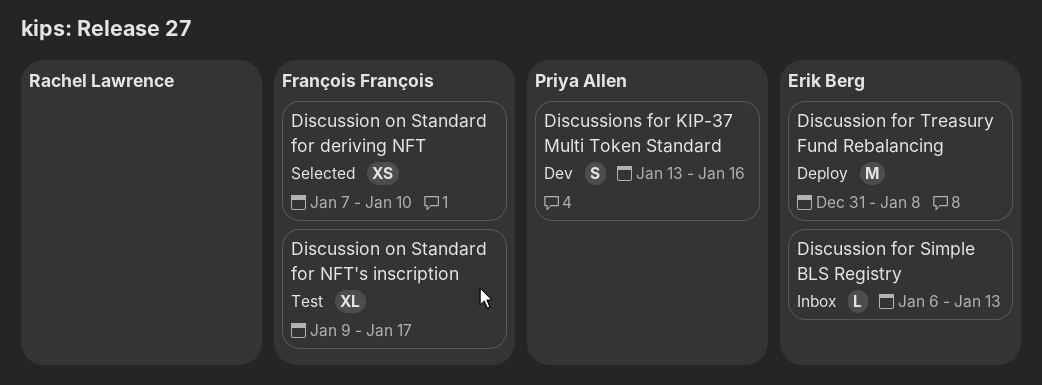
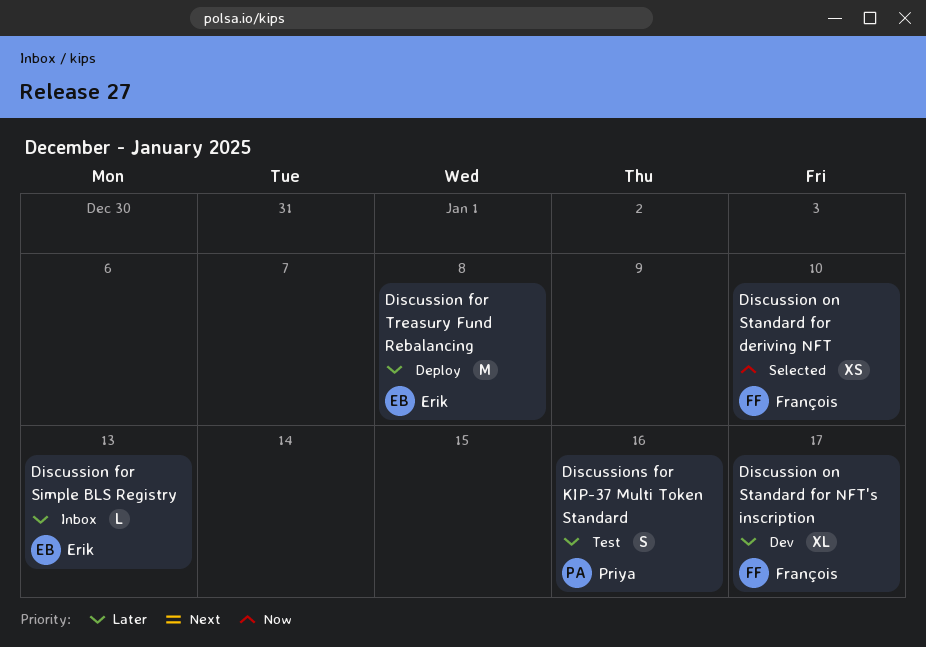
Discussion on Standard for NFT's inscription, status: Test -> Dev
Discussions for KIP-37 Multi Token Standard, status: Dev -> Test

